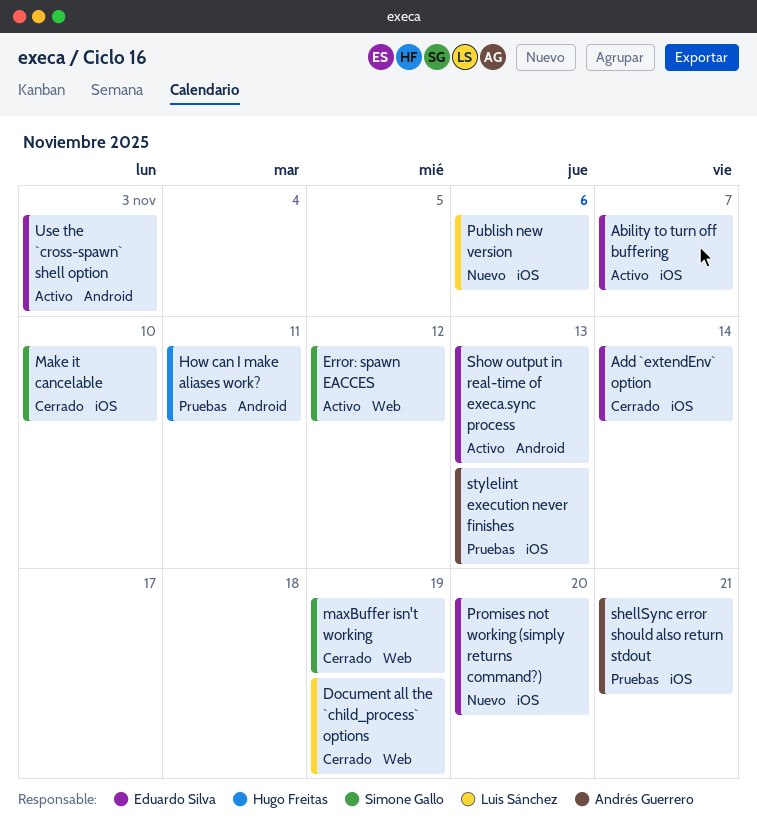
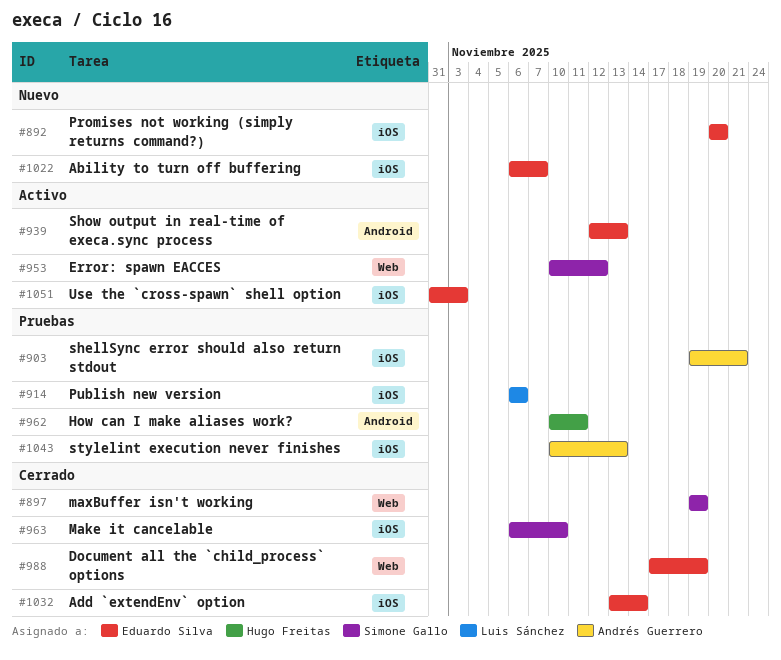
Ability to turn off buffering, status: Activo -> Nuevo
Document all the `child_process` options, owner: Luis Sánchez -> Eduardo Silva
Publish new version, status: Nuevo -> Pruebas
Use the `cross-spawn` shell option, label: Android -> iOS

